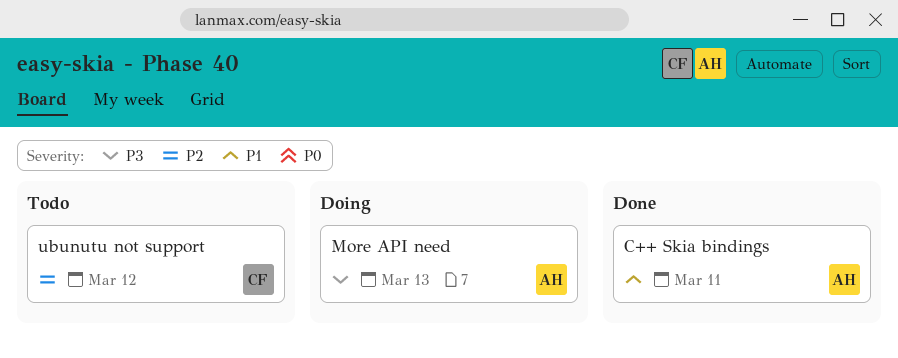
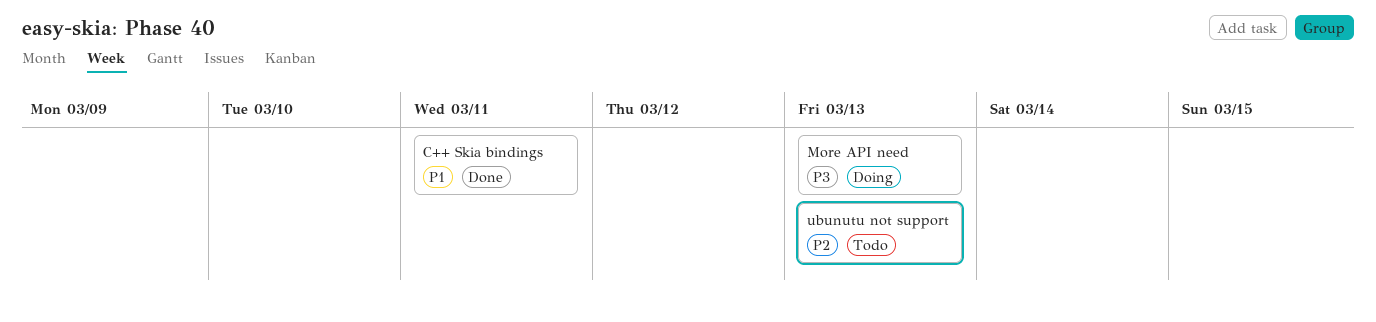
ubunutu not support, due: Mar 12 -> Mar 13

